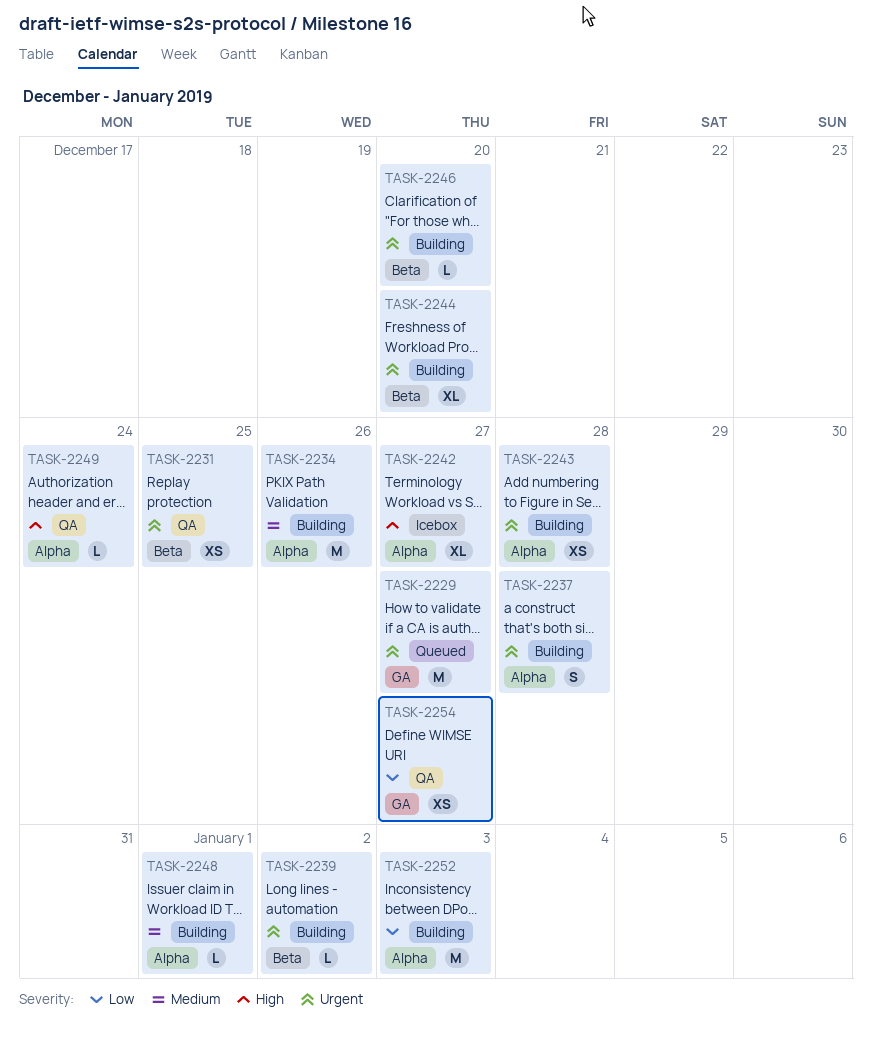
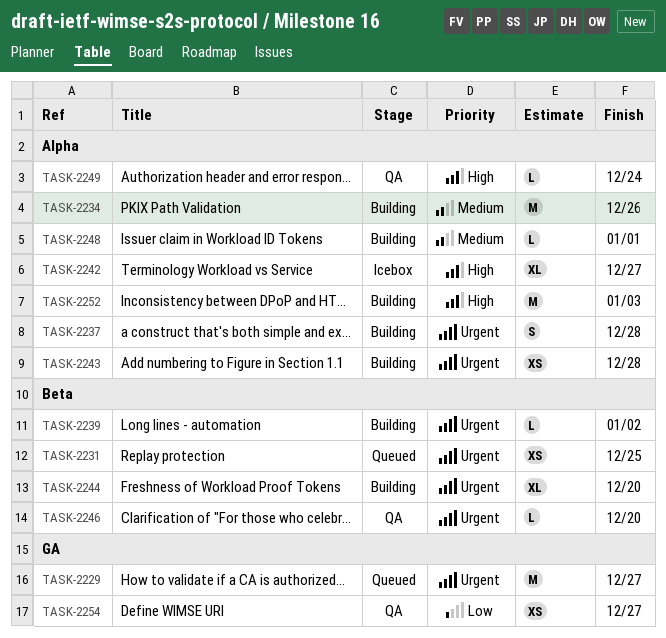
TASK-2231, status: QA -> Queued
TASK-2246, status: Building -> QA
TASK-2252, priority: Low -> High

